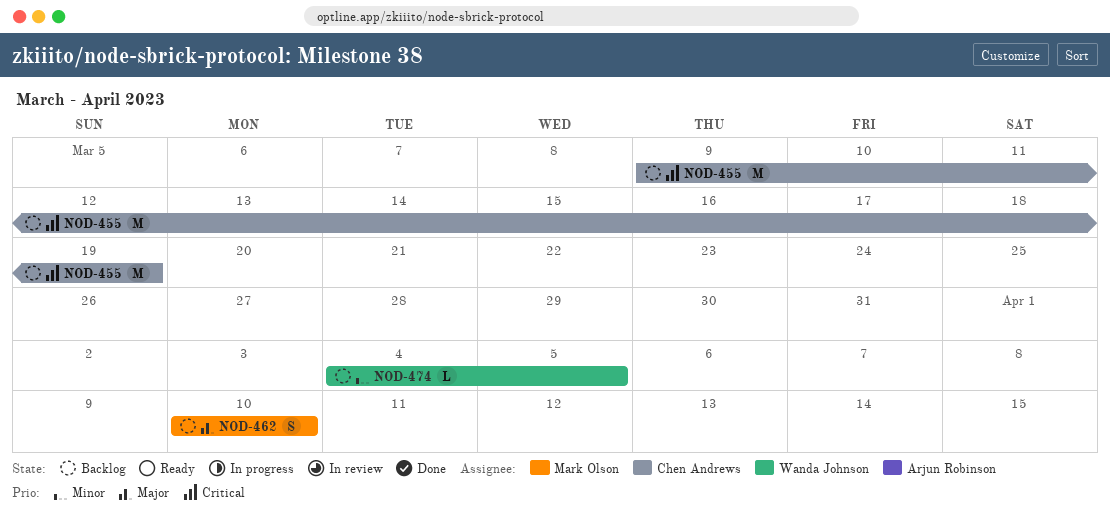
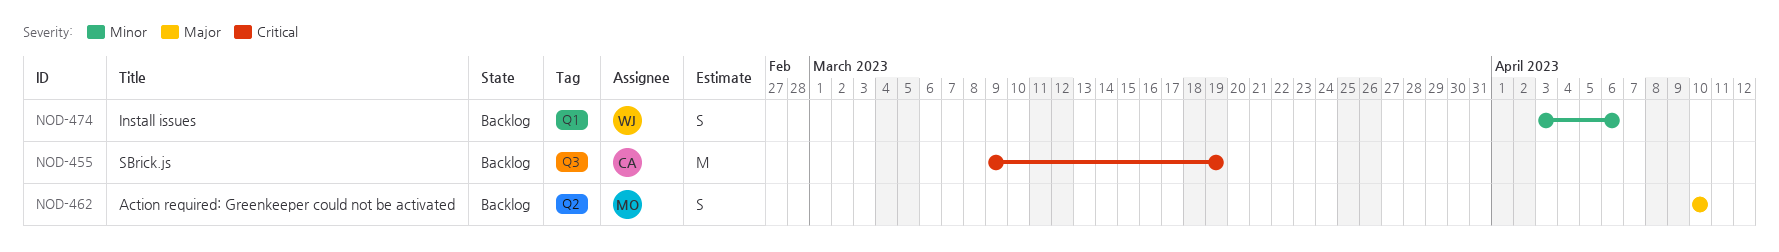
NOD-474, estimate: L -> S
NOD-474, start: Apr 4 -> Apr 3
NOD-474, due: Apr 5 -> Apr 6

